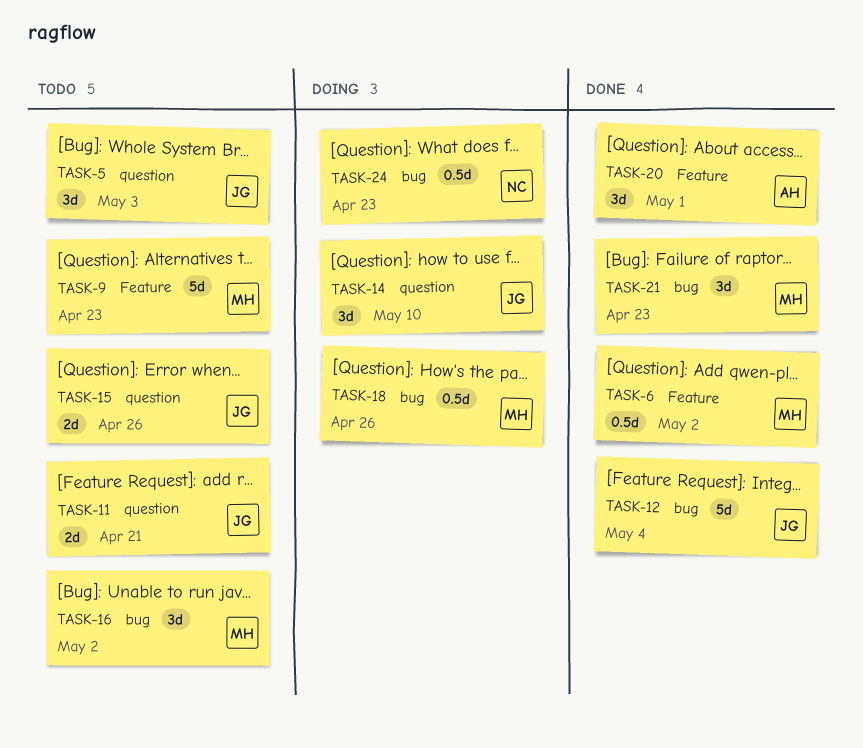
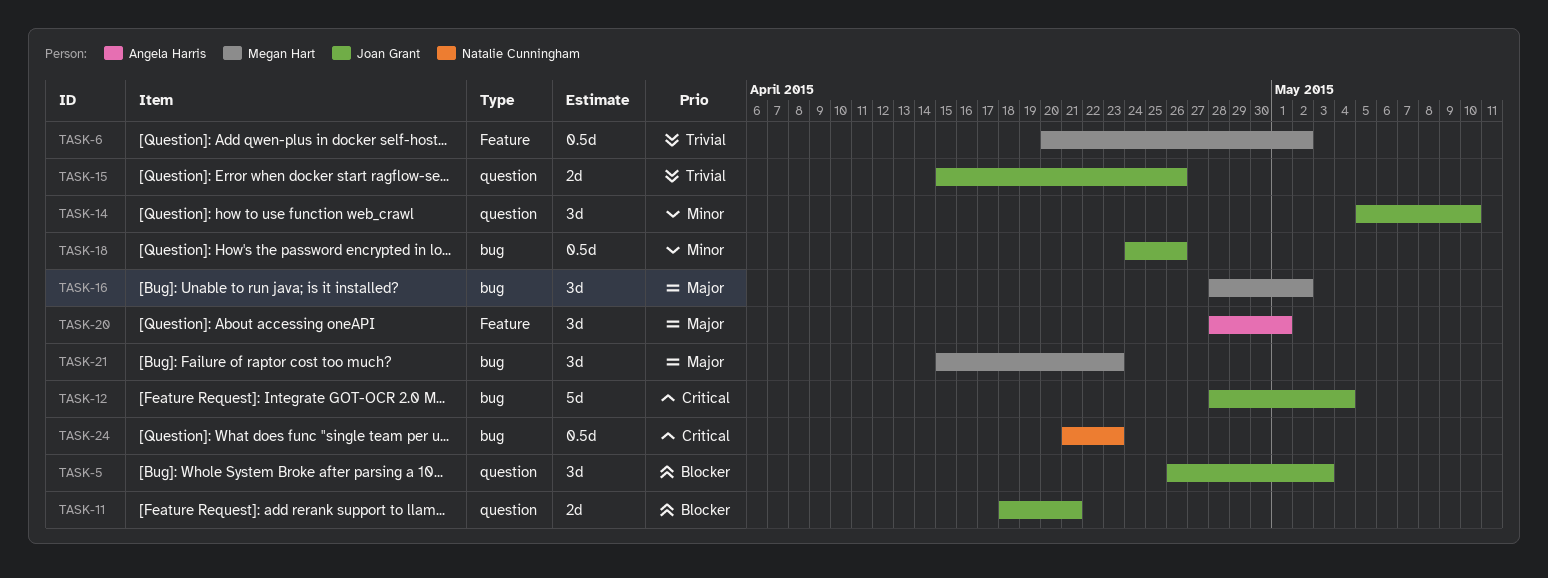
TASK-9: present -> none
TASK-18, owner: Megan Hart -> Joan Grant

